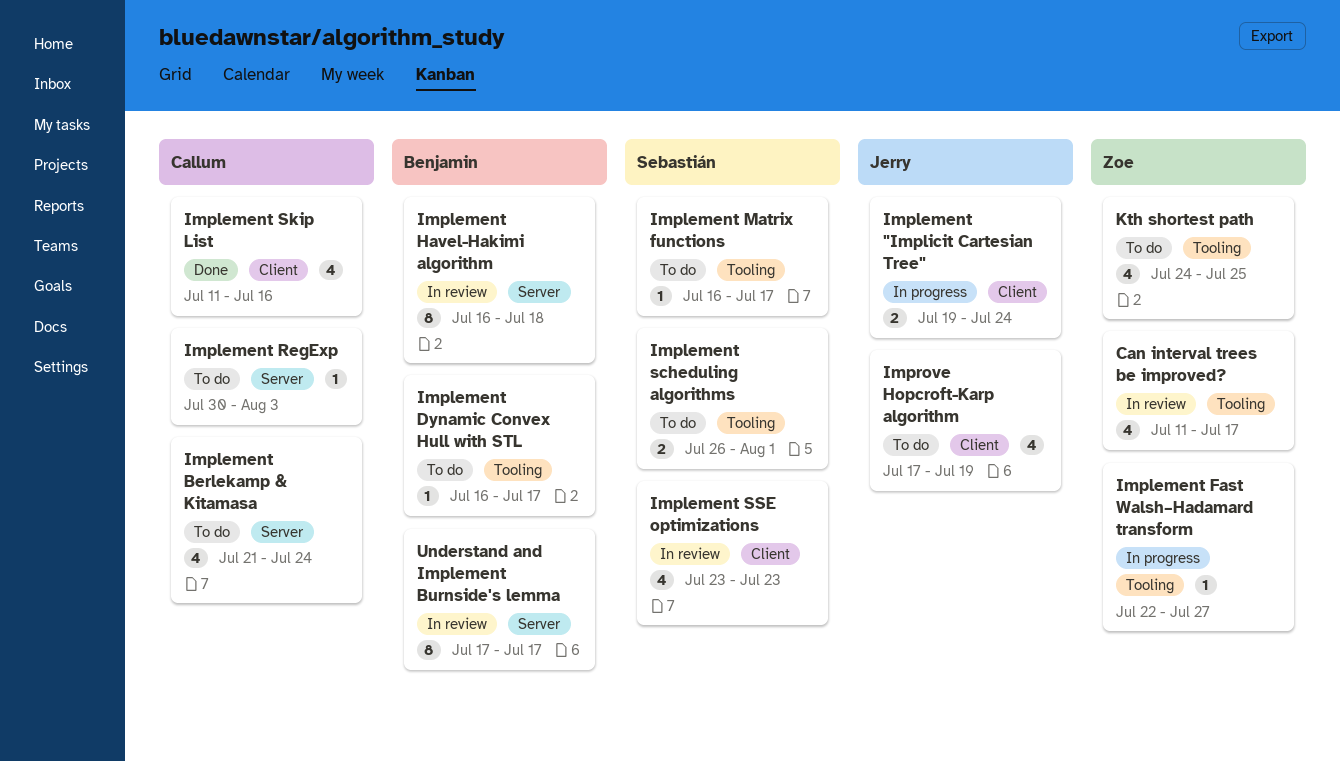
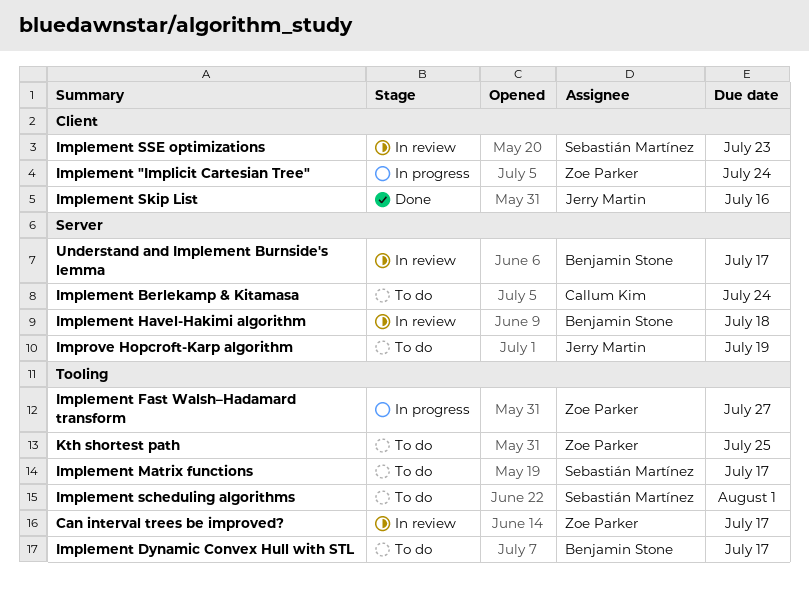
Implement "Implicit Cartesian Tree", owner: Jerry Martin -> Zoe Parker
Implement RegExp: present -> none
Implement Skip List, owner: Callum Kim -> Jerry Martin
Improve Hopcroft-Karp algorithm, label: Client -> Server

